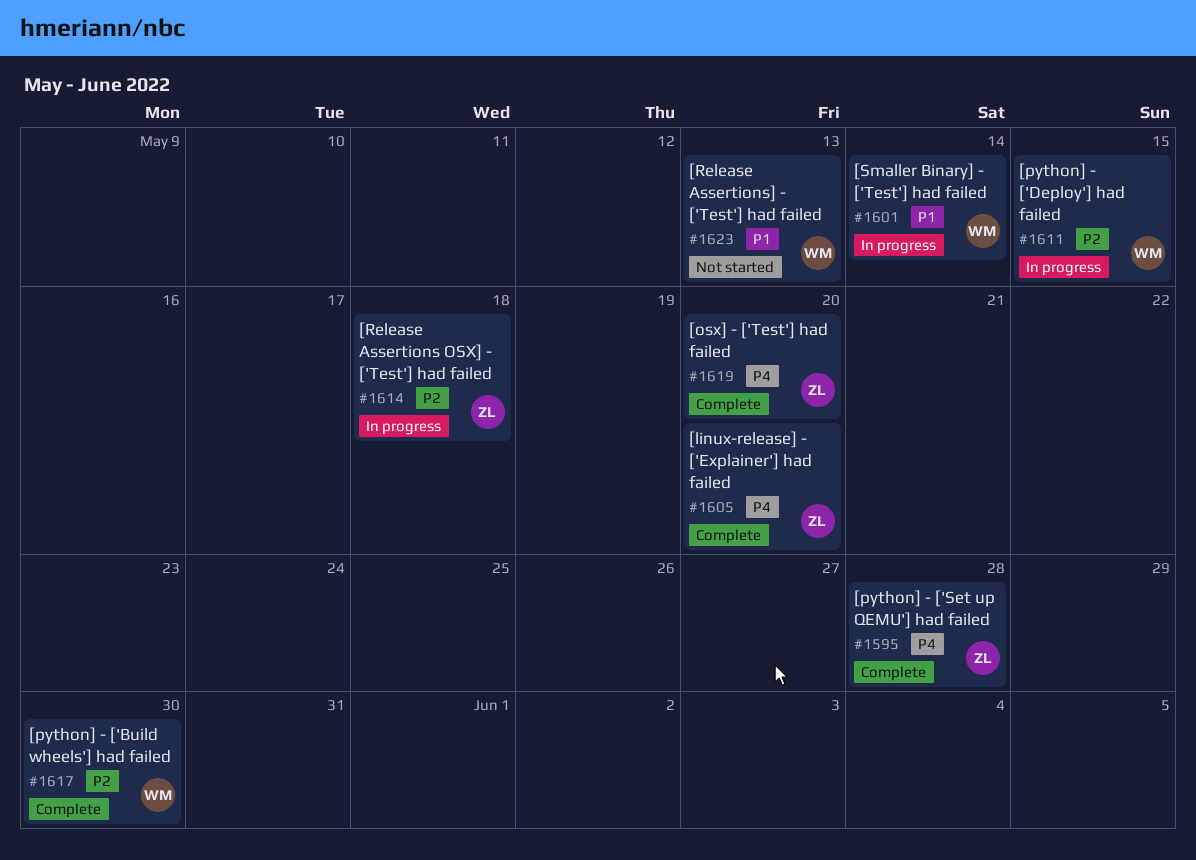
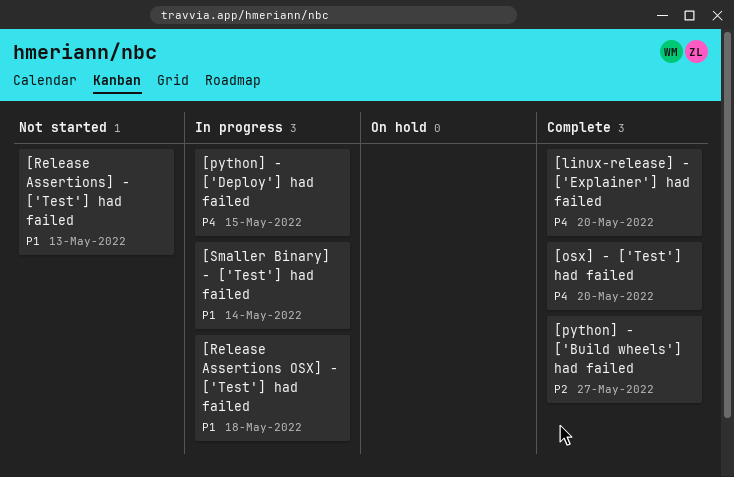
[python] - ['Build wheels'] had failed, due: May 30 -> May 27
[python] - ['Deploy'] had failed, priority: P2 -> P4
[python] - ['Set up QEMU'] had failed: present -> none
[Release Assertions OSX] - ['Test'] had failed, priority: P2 -> P1

